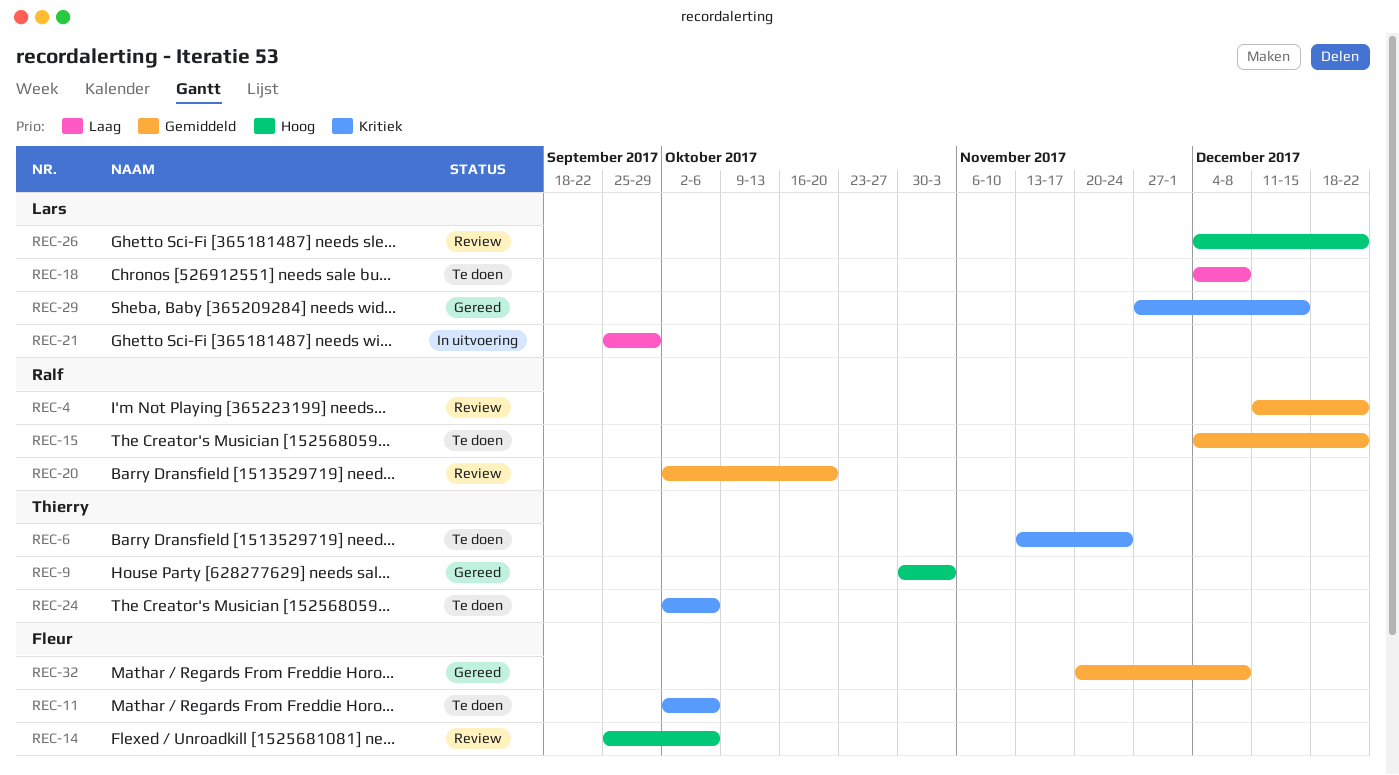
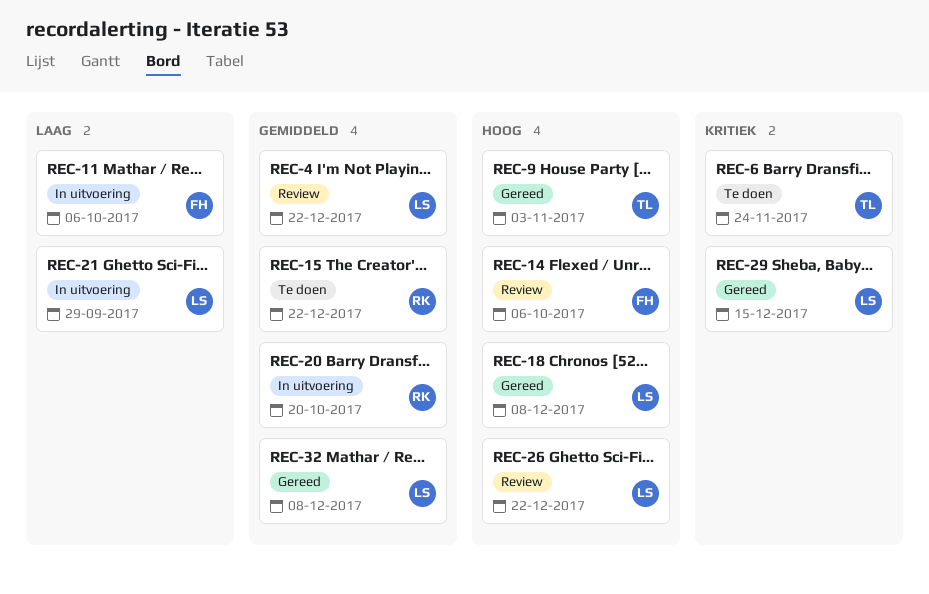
REC-4, owner: Ralf -> Lars
REC-11, status: Te doen -> In uitvoering
REC-11, priority: Kritiek -> Laag
REC-18, status: Te doen -> Gereed
REC-18, priority: Laag -> Hoog
REC-20, status: Review -> In uitvoering
REC-24: present -> none
REC-32, owner: Fleur -> Lars

